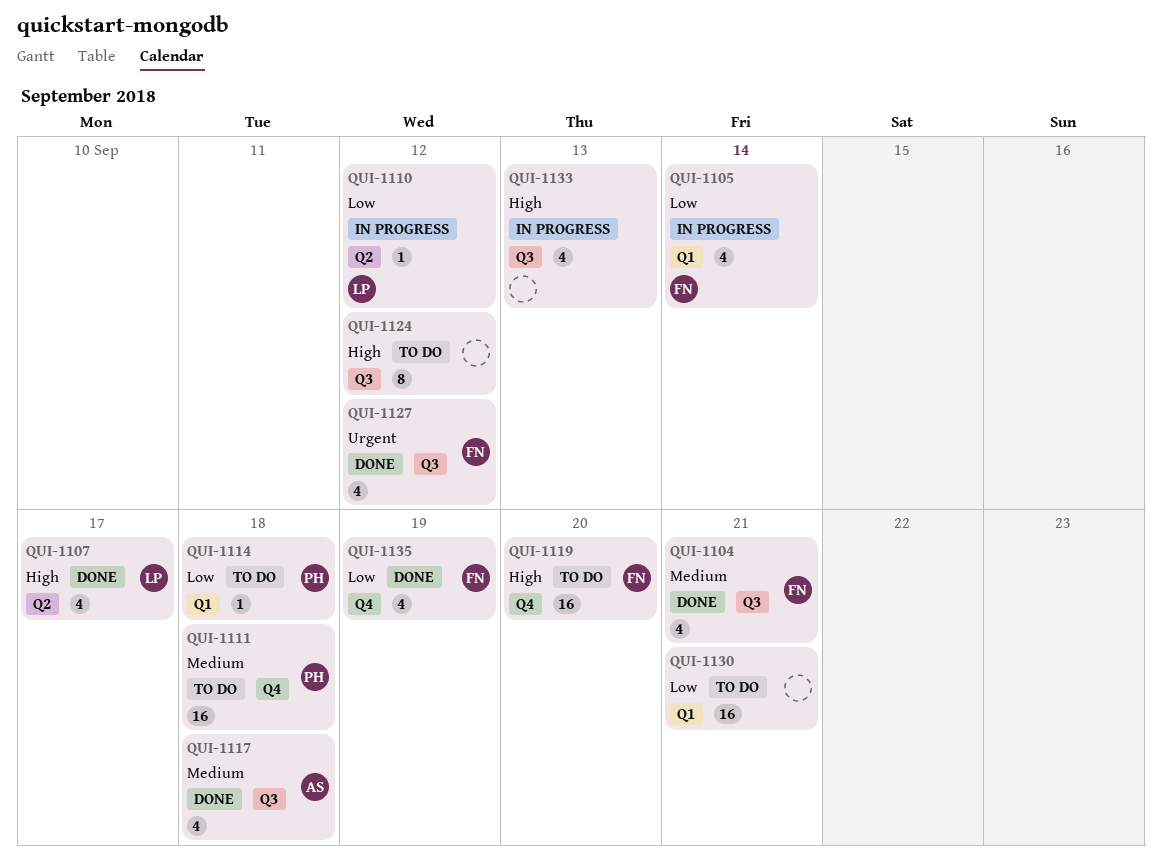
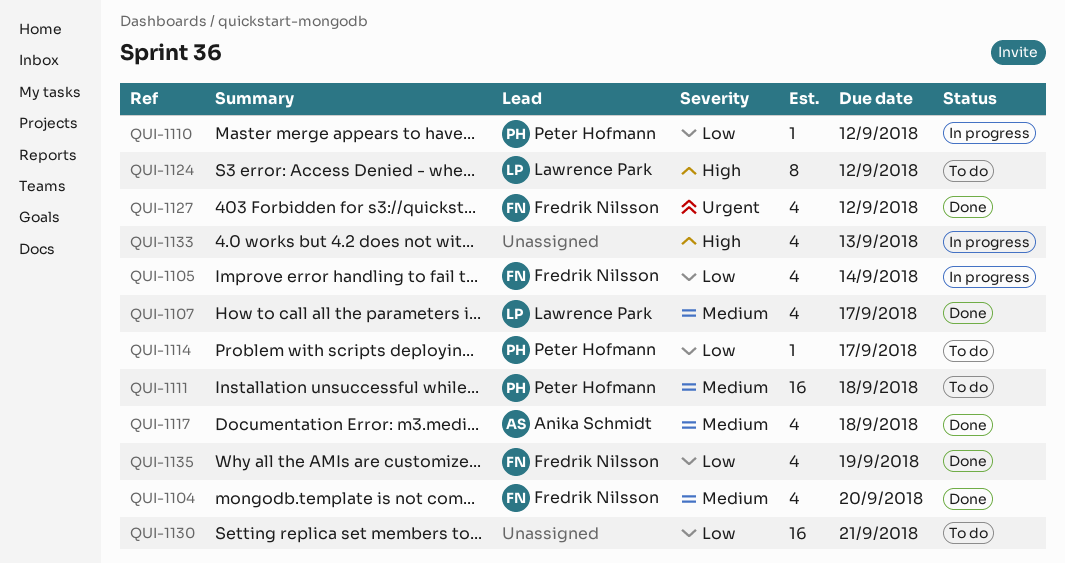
QUI-1104, due: Sep 21 -> Sep 20
QUI-1107, priority: High -> Medium
QUI-1110, owner: Lawrence Park -> Peter Hofmann
QUI-1114, due: Sep 18 -> Sep 17
QUI-1119: present -> none
QUI-1124, owner: none -> Lawrence Park

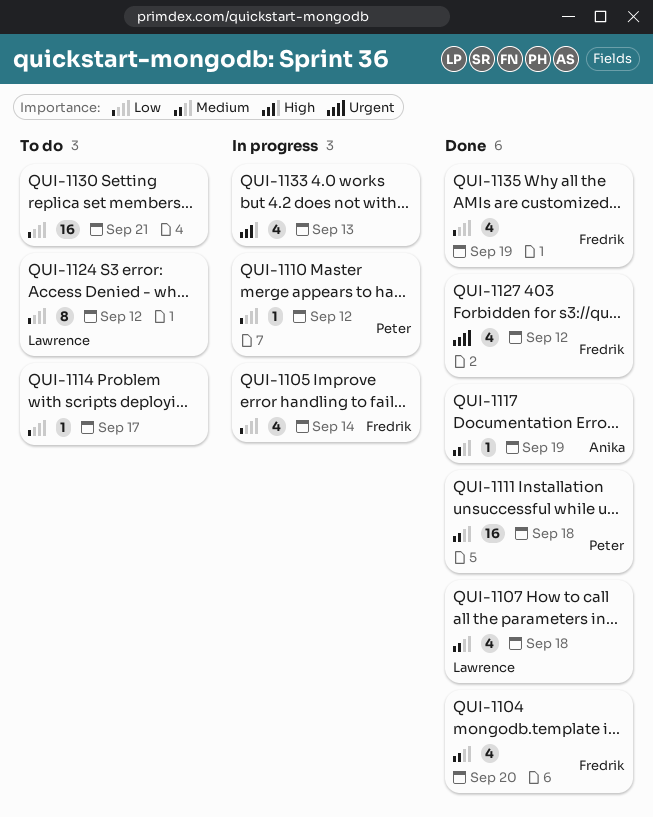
QUI-1107, due: Sep 17 -> Sep 18
QUI-1111, status: To do -> Done
QUI-1114, owner: Peter Hofmann -> none
QUI-1117, estimate: 4 -> 1
QUI-1117, due: Sep 18 -> Sep 19
QUI-1124, priority: High -> Low

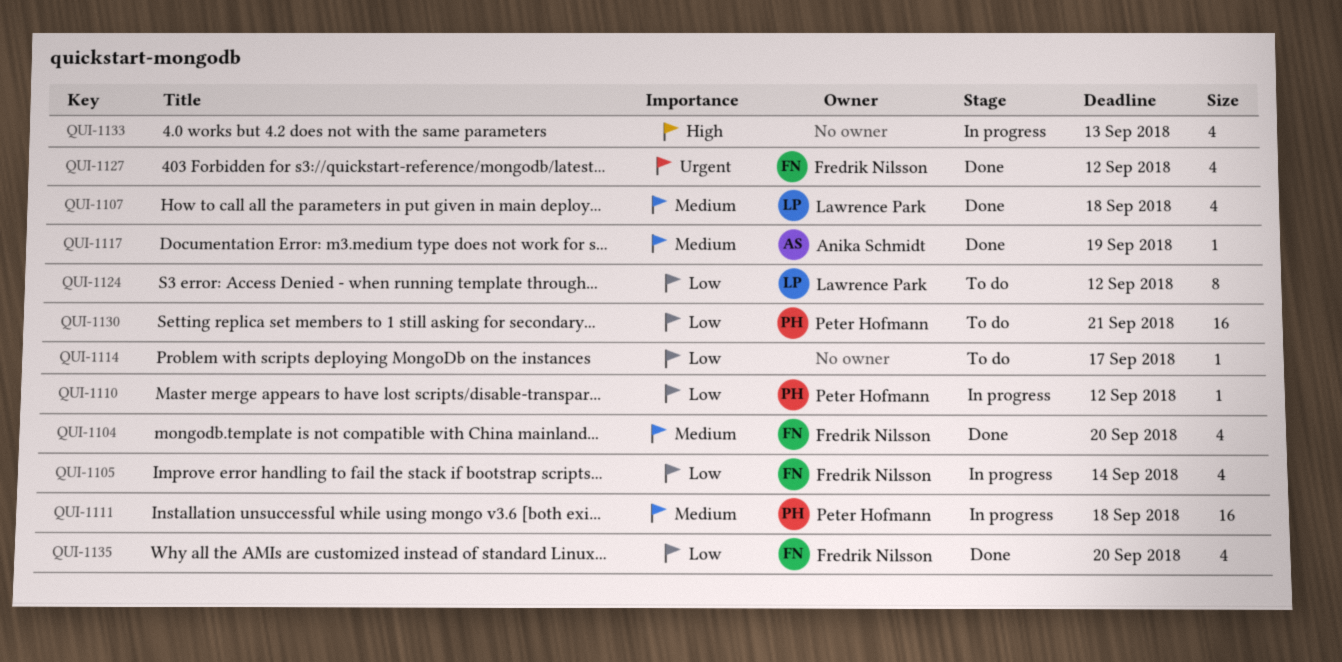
QUI-1111, status: Done -> In progress
QUI-1130, owner: none -> Peter Hofmann
QUI-1135, due: Sep 19 -> Sep 20

